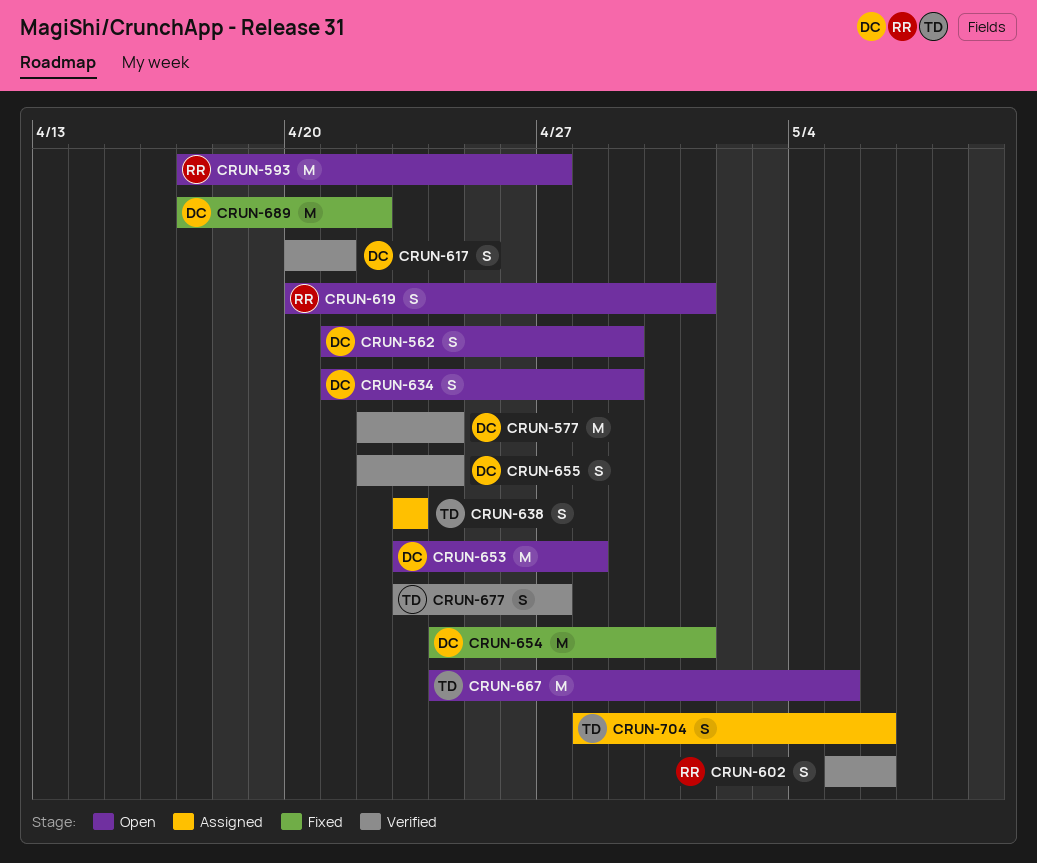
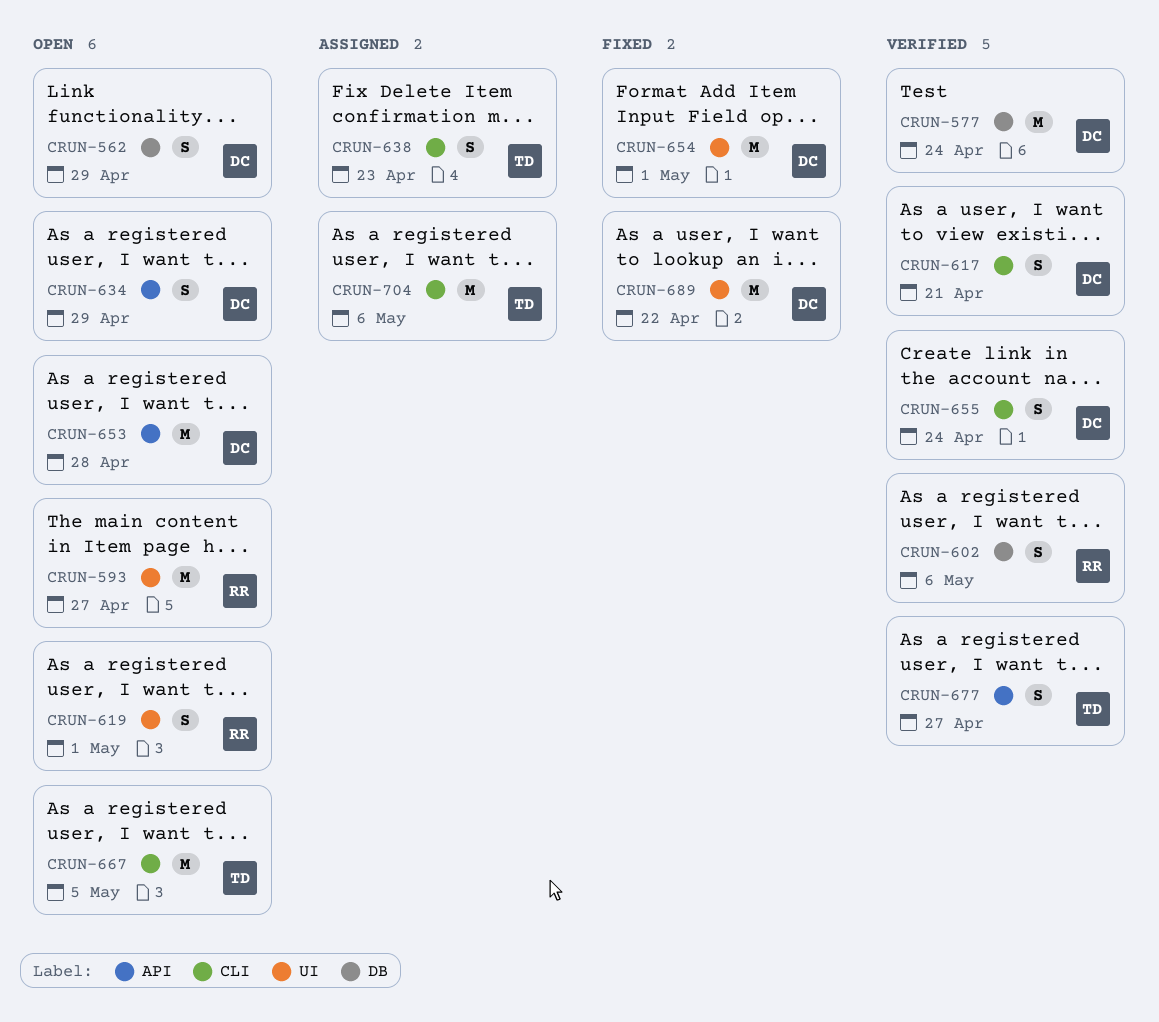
CRUN-704, estimate: S -> M

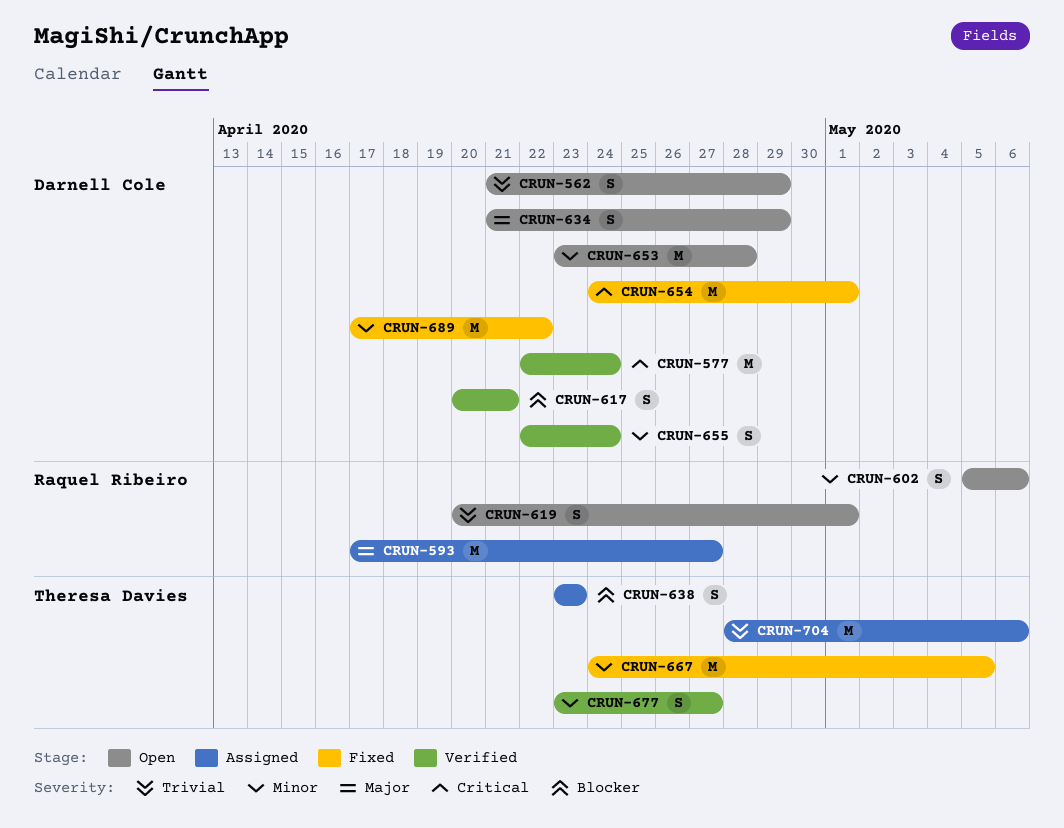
CRUN-593, status: Open -> Assigned
CRUN-602, status: Verified -> Open
CRUN-667, status: Open -> Fixed

